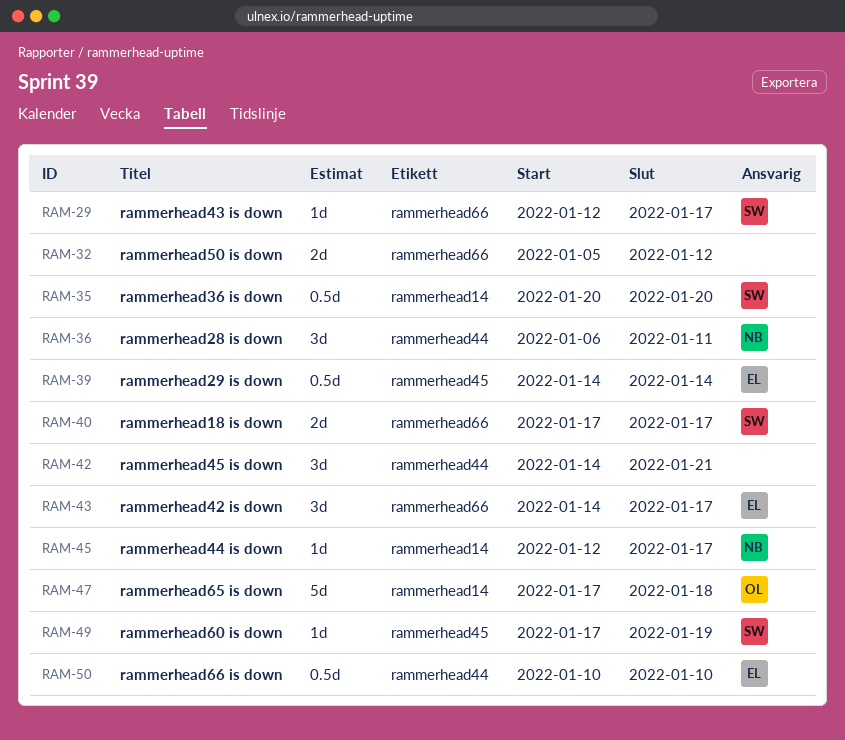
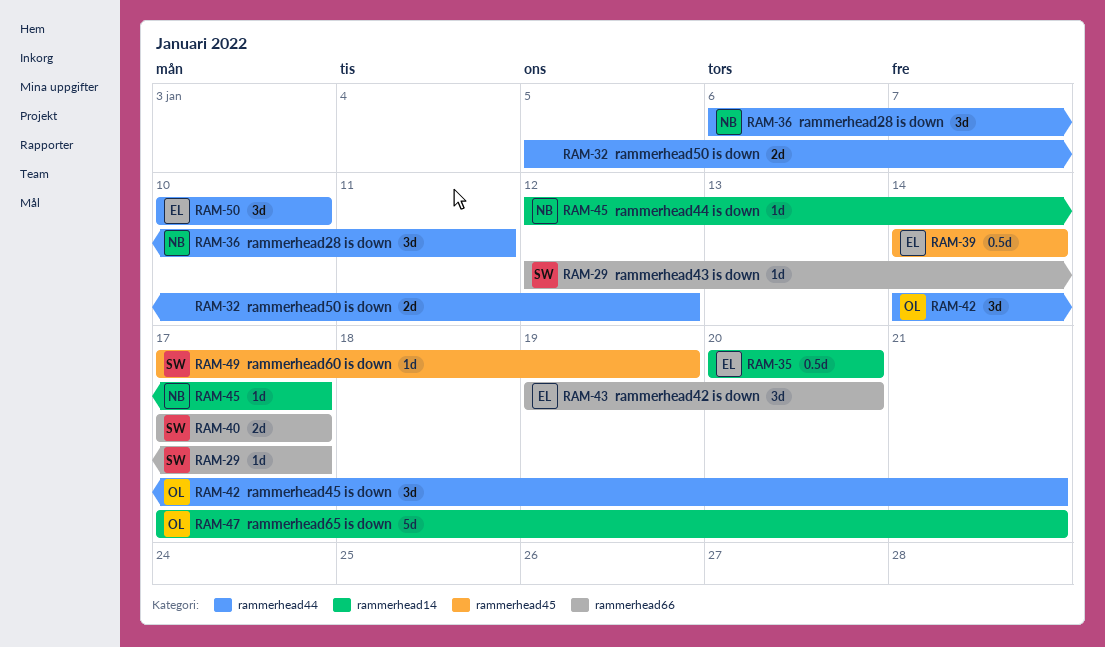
RAM-32, label: rammerhead66 -> rammerhead44
RAM-35, owner: SW -> EL
RAM-42, owner: none -> OL
RAM-43, start: Jan 14 -> Jan 19
RAM-43, due: Jan 17 -> Jan 20
RAM-47, due: Jan 18 -> Jan 21
RAM-50, estimate: 0.5d -> 3d

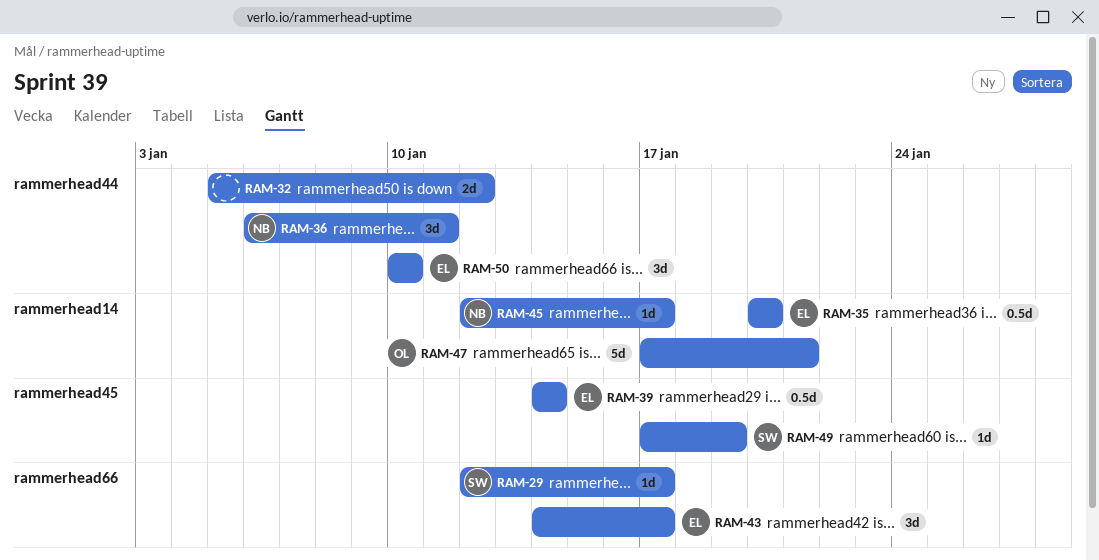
RAM-40: present -> none
RAM-42: present -> none
RAM-43, start: Jan 19 -> Jan 14
RAM-43, due: Jan 20 -> Jan 17

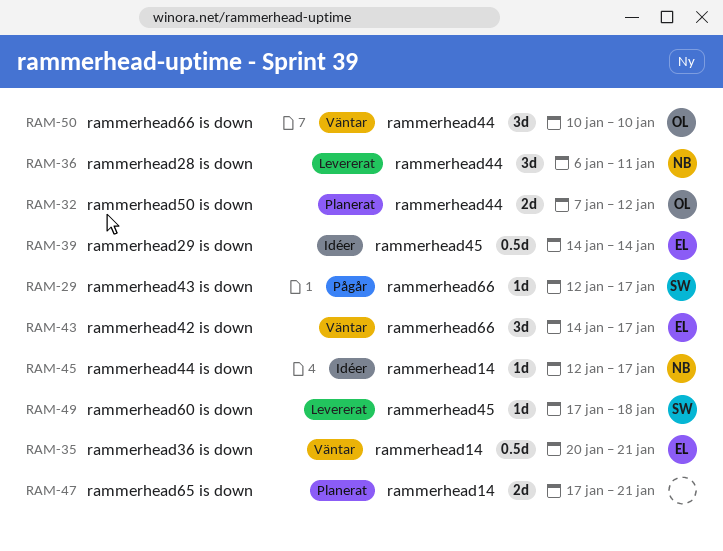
RAM-32, owner: none -> OL
RAM-32, start: Jan 5 -> Jan 7
RAM-35, due: Jan 20 -> Jan 21
RAM-47, owner: OL -> none
RAM-47, estimate: 5d -> 2d
RAM-49, due: Jan 19 -> Jan 18
RAM-50, owner: EL -> OL

